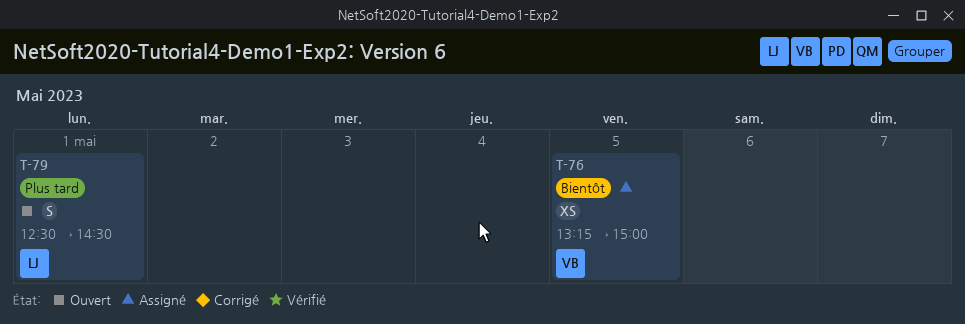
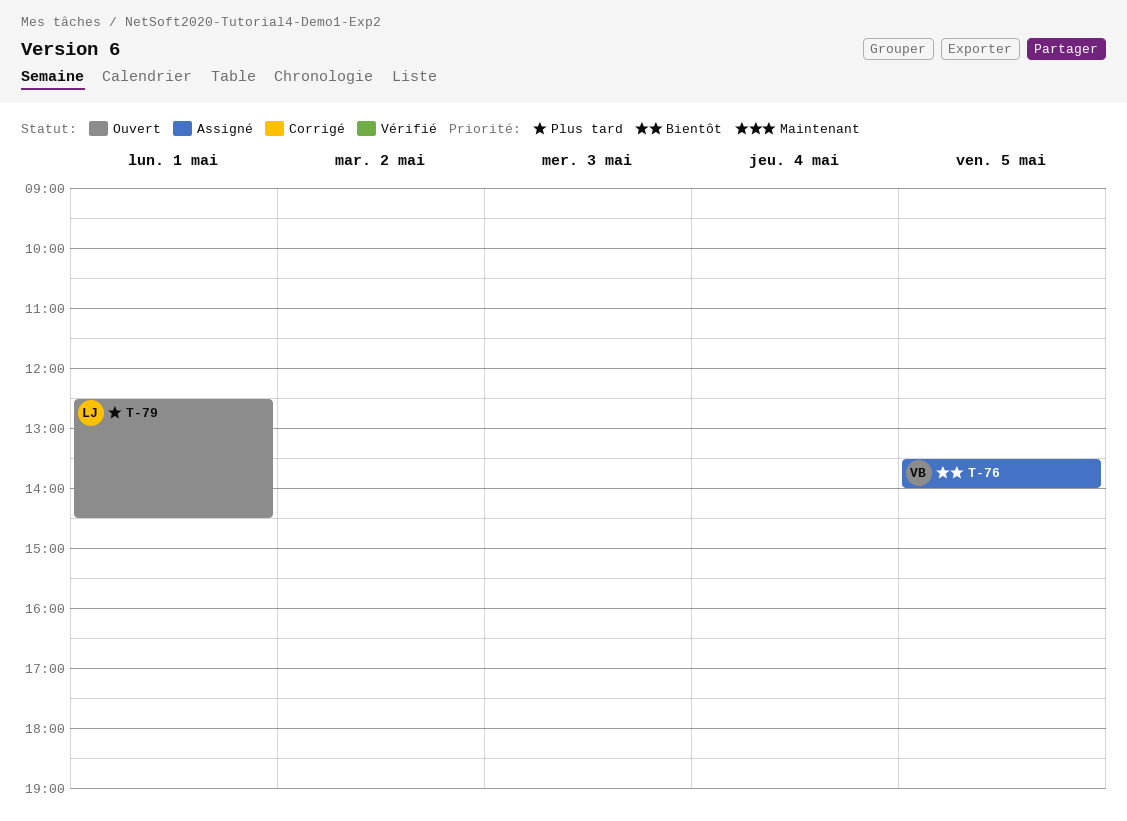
T-76, begins: 13:15 -> 13:30
T-76, ends: 15:00 -> 14:00

